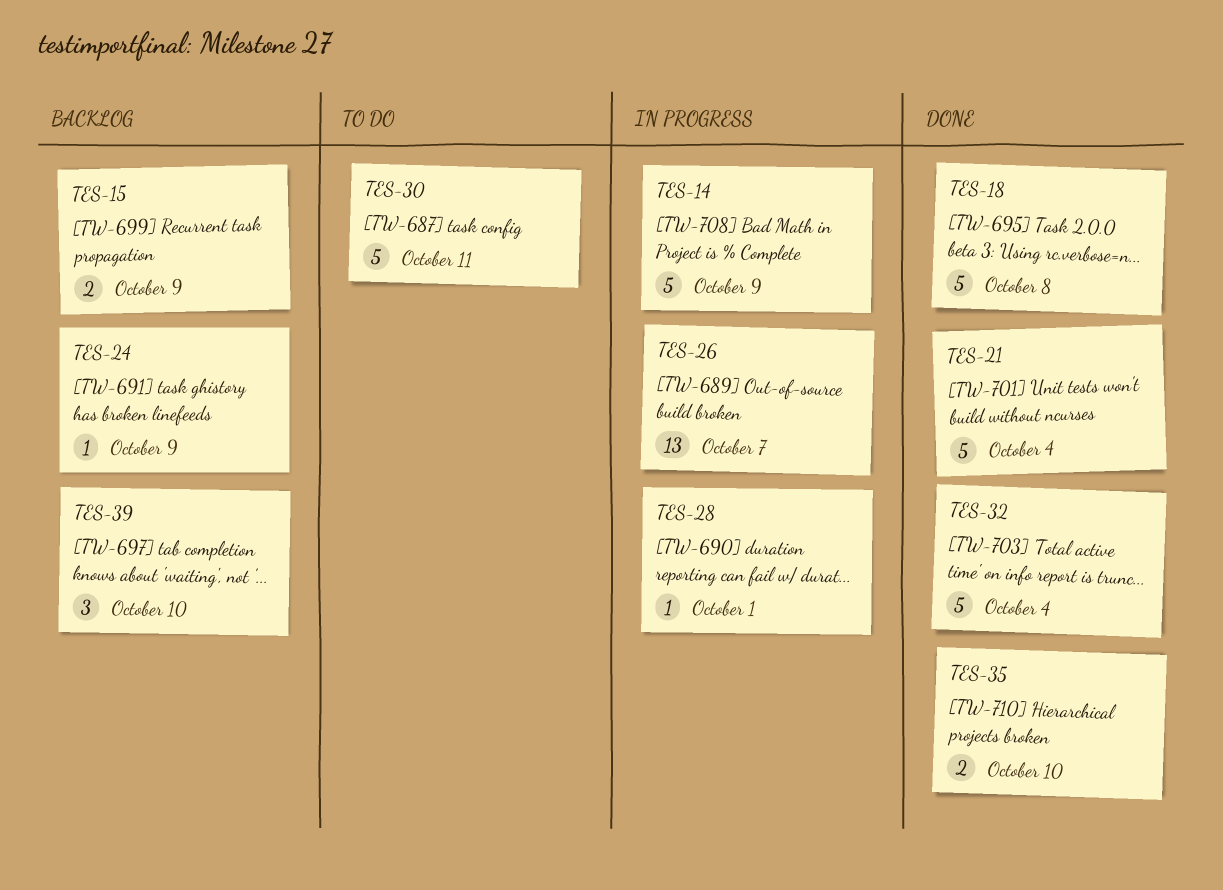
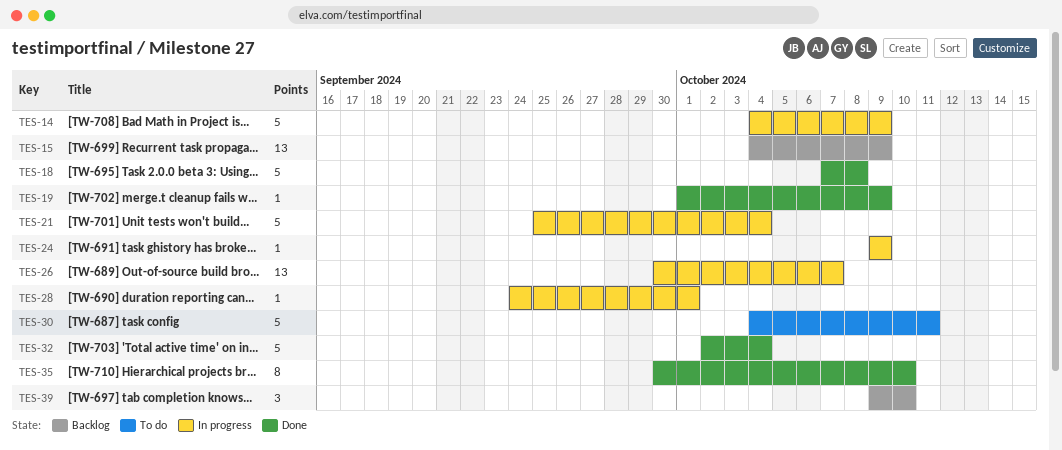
TES-15, estimate: 2 -> 13
TES-19: none -> present
TES-21, status: Done -> In progress
TES-24, status: Backlog -> In progress
TES-35, estimate: 2 -> 8

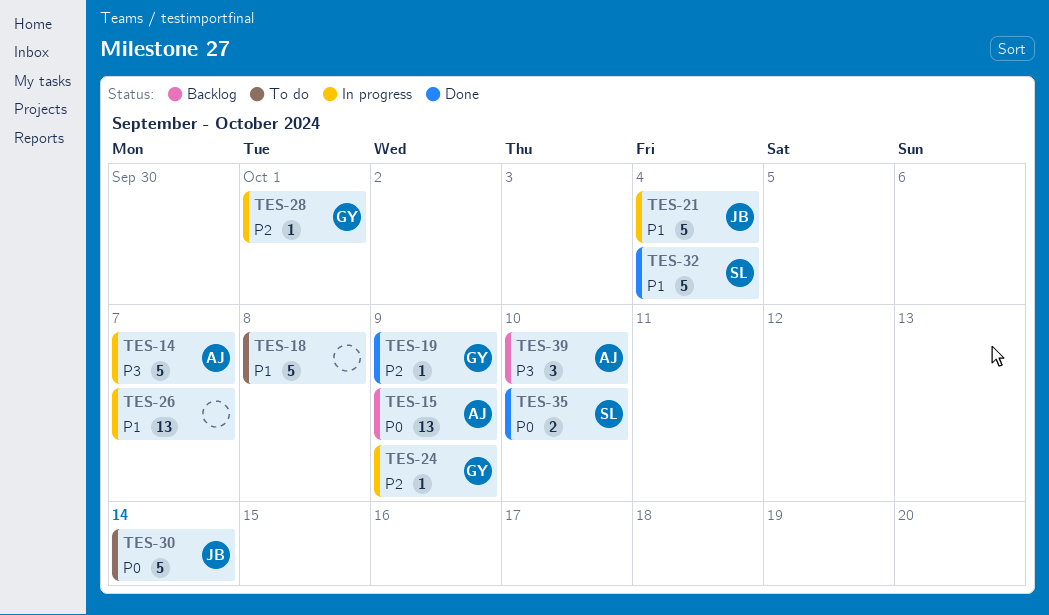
TES-14, due: Oct 9 -> Oct 7
TES-18, status: Done -> To do
TES-30, due: Oct 11 -> Oct 14
TES-35, estimate: 8 -> 2

